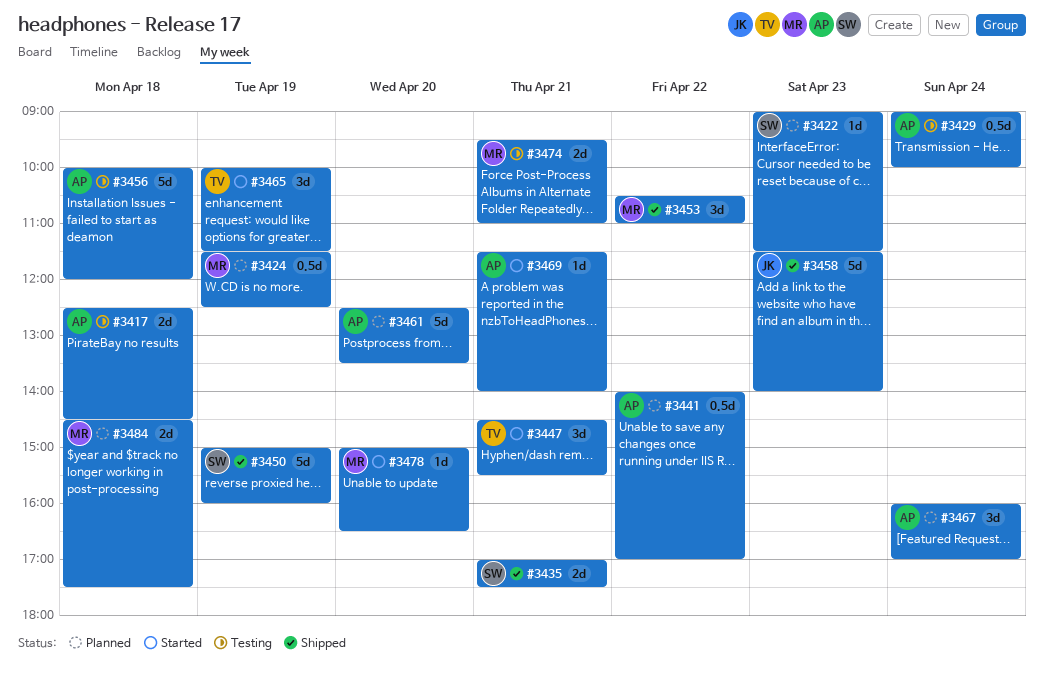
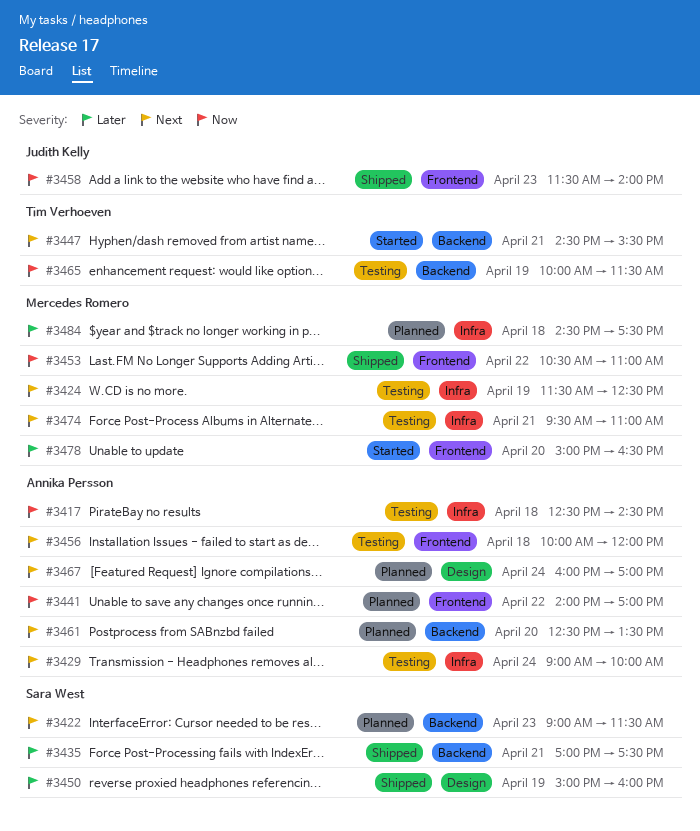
#3424, status: Planned -> Testing
#3465, status: Started -> Testing
#3469: present -> none

